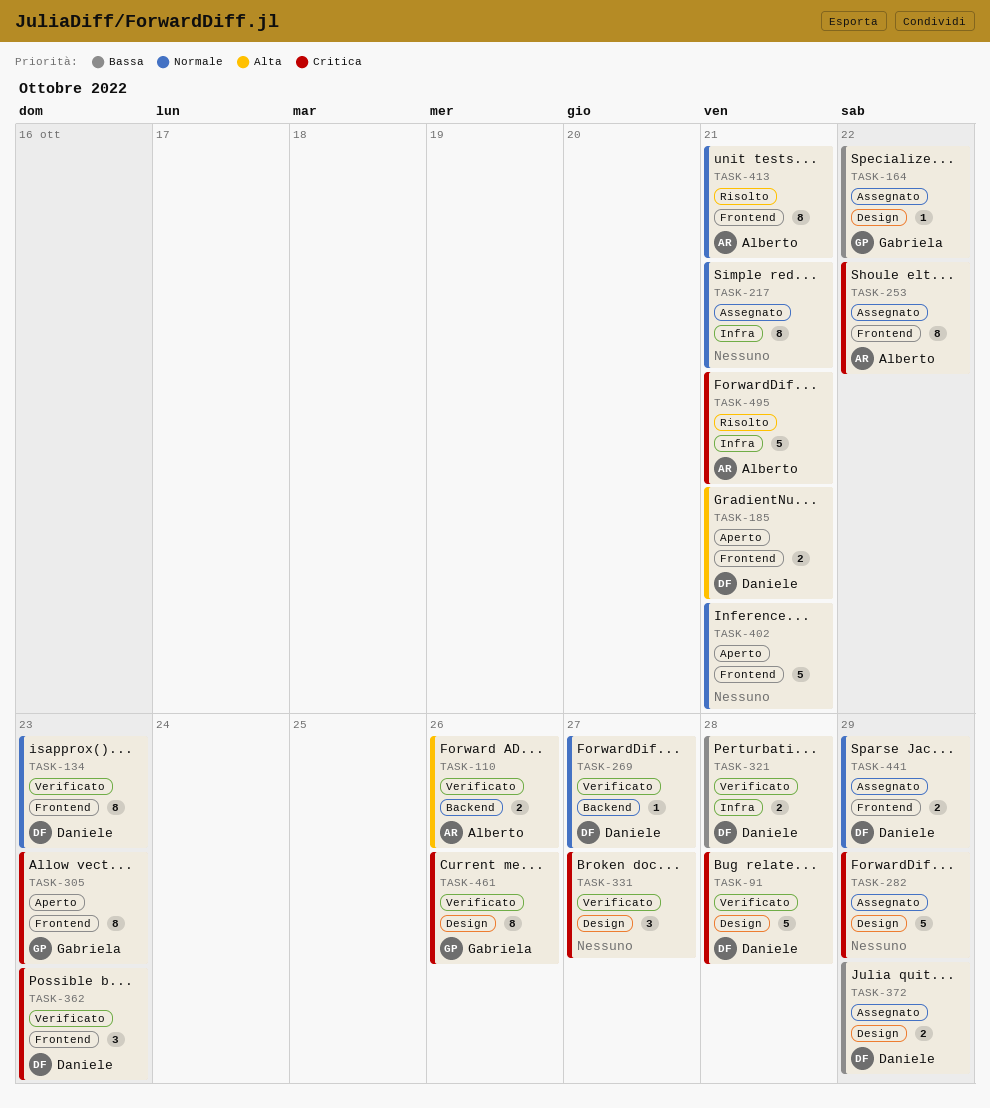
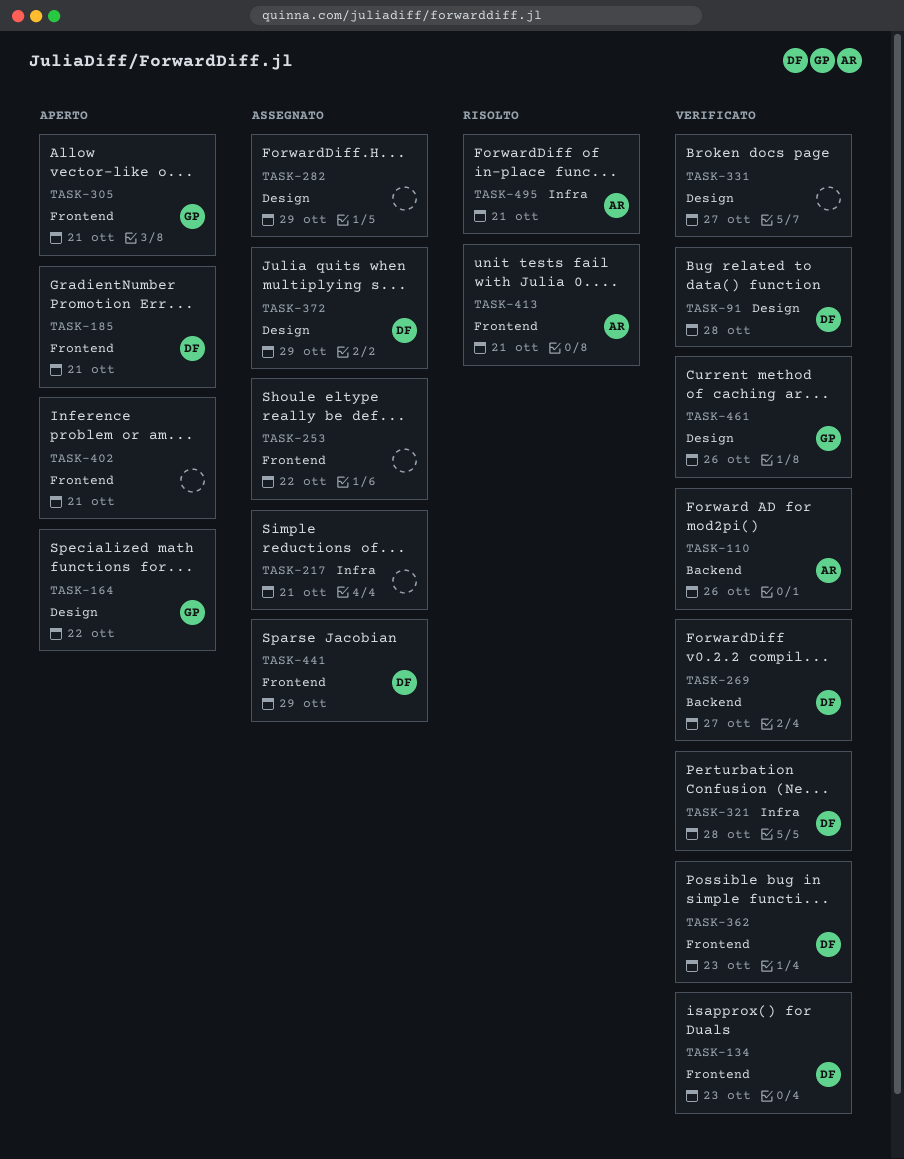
TASK-164, status: Assegnato -> Aperto
TASK-253, owner: Alberto -> none
TASK-305, due: Oct 23 -> Oct 21

